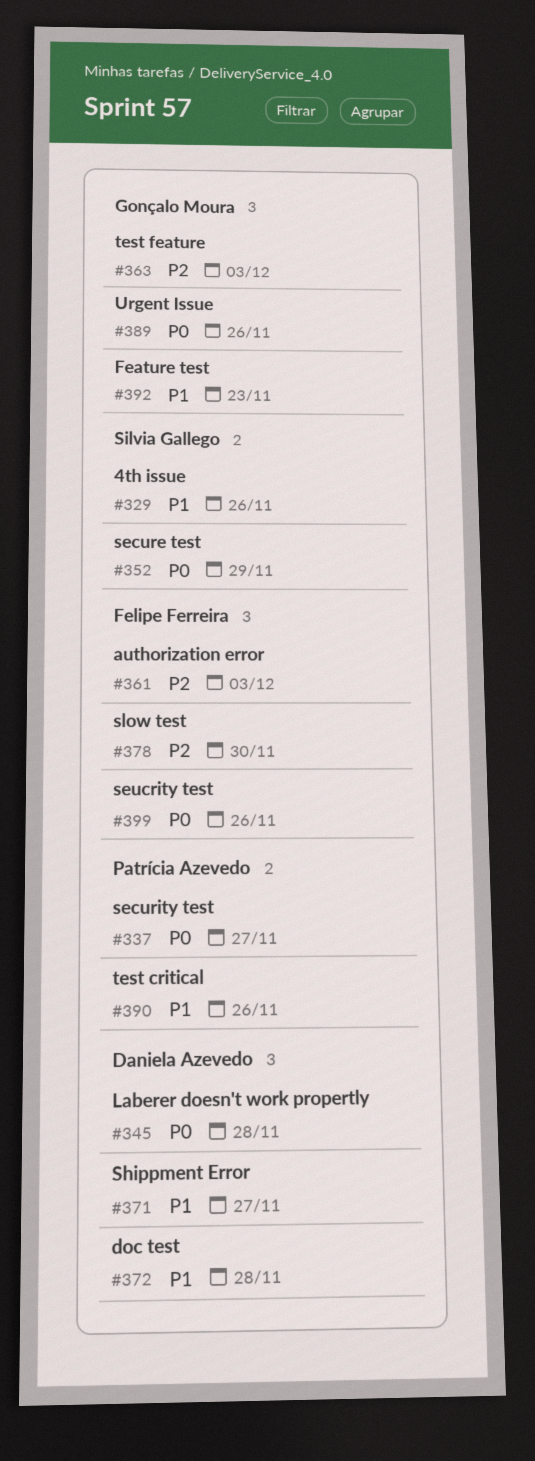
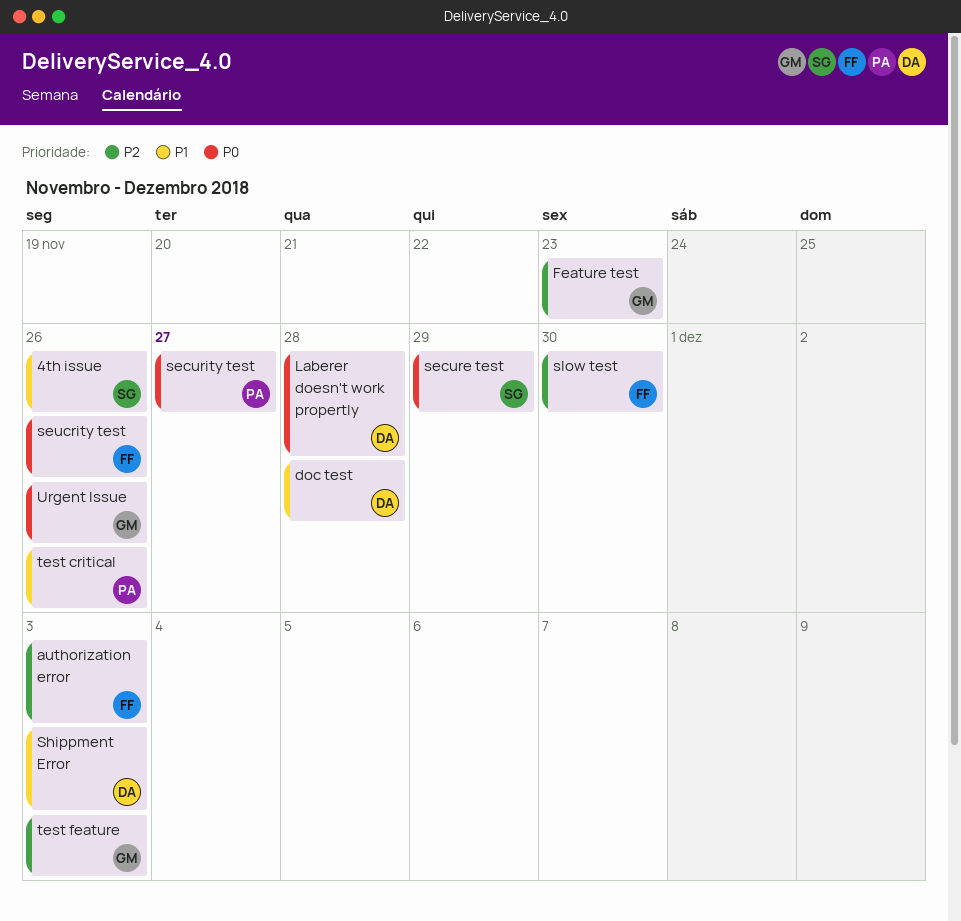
Feature test, priority: P1 -> P2
Shippment Error, due: Nov 27 -> Dec 3

